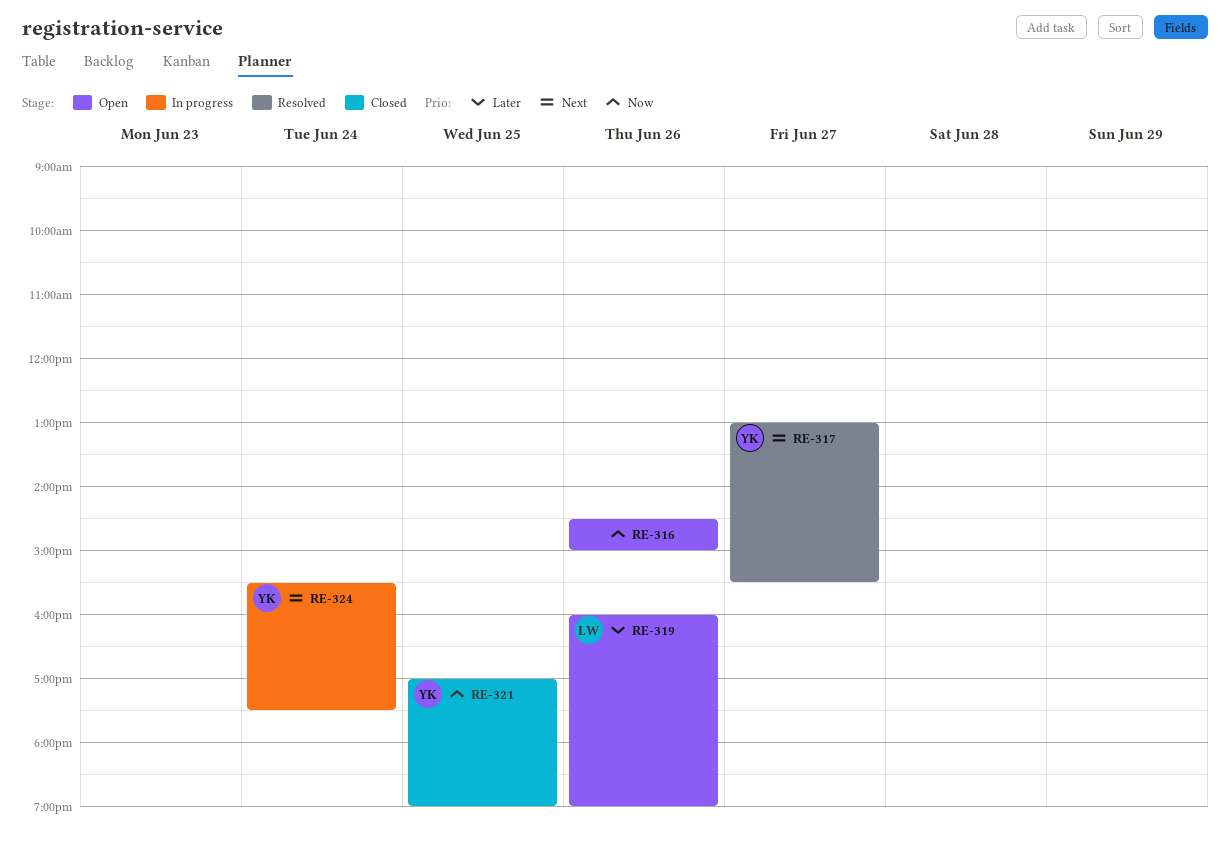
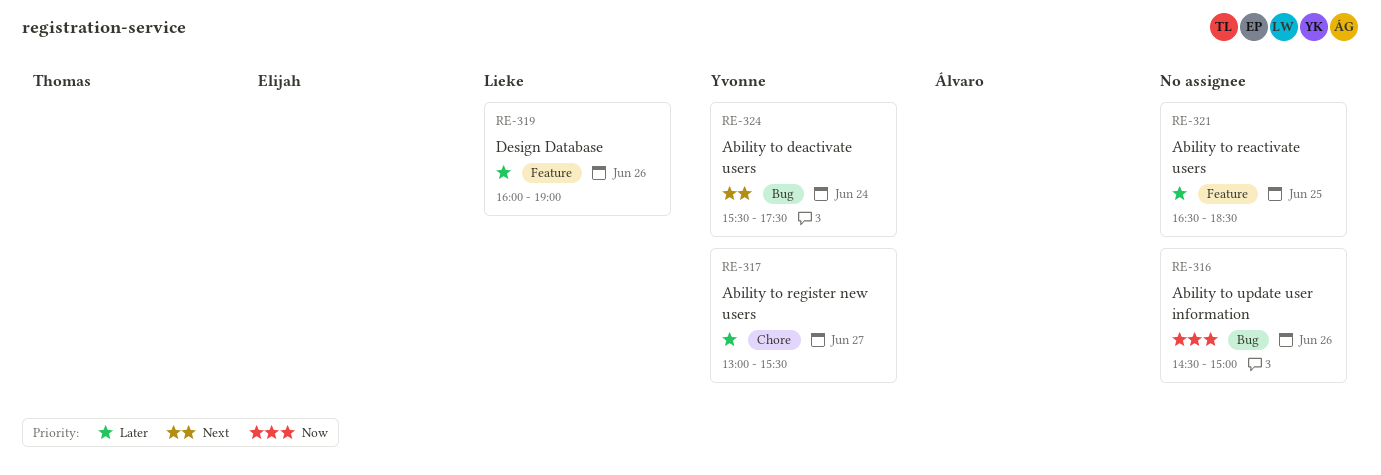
RE-317, priority: Next -> Later
RE-321, owner: Yvonne -> none
RE-321, priority: Now -> Later
RE-321, begins: 17:00 -> 16:30
RE-321, ends: 19:00 -> 18:30

